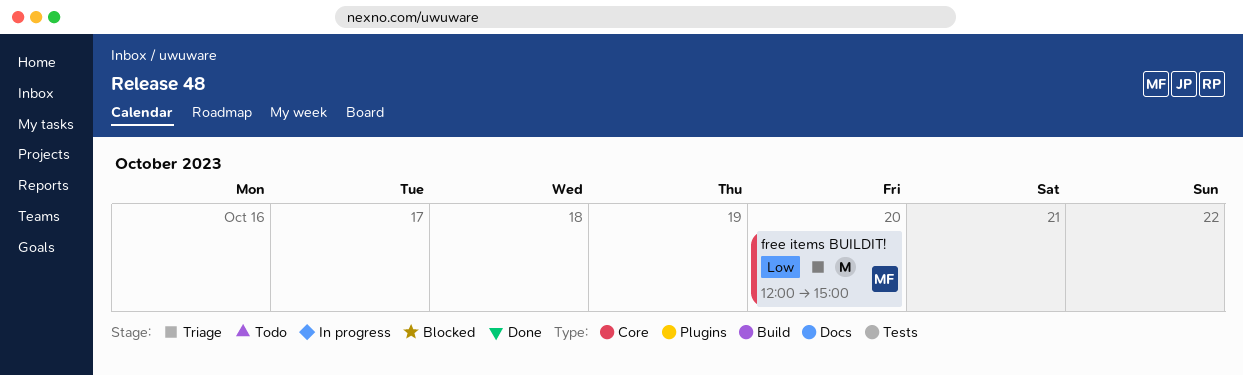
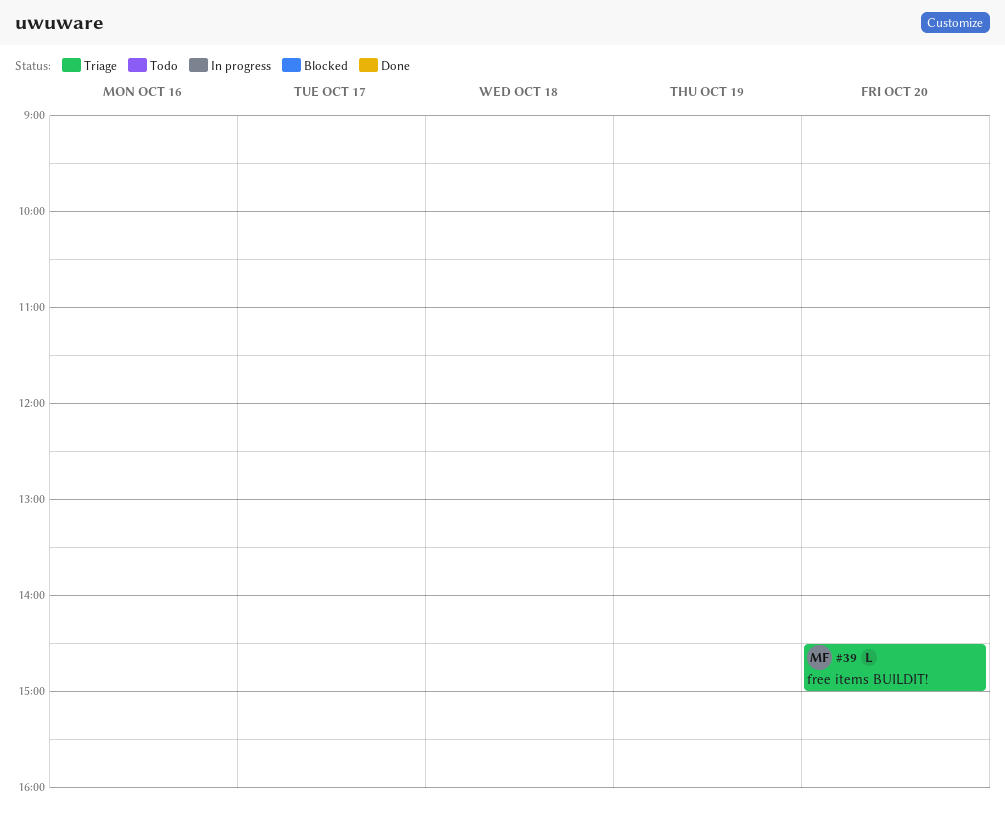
free items BUILDIT!, estimate: M -> L
free items BUILDIT!, begins: 12:00 -> 14:30

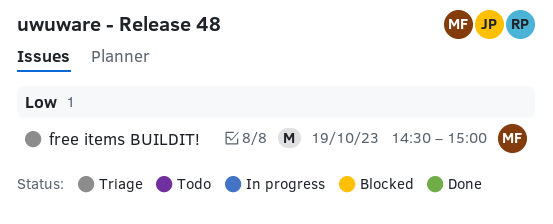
free items BUILDIT!, estimate: L -> M
free items BUILDIT!, day: Oct 20 -> Oct 19

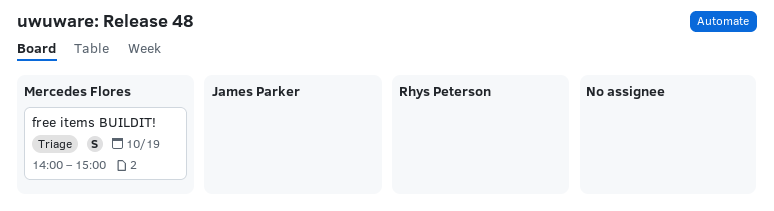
free items BUILDIT!, estimate: M -> S
free items BUILDIT!, begins: 14:30 -> 14:00

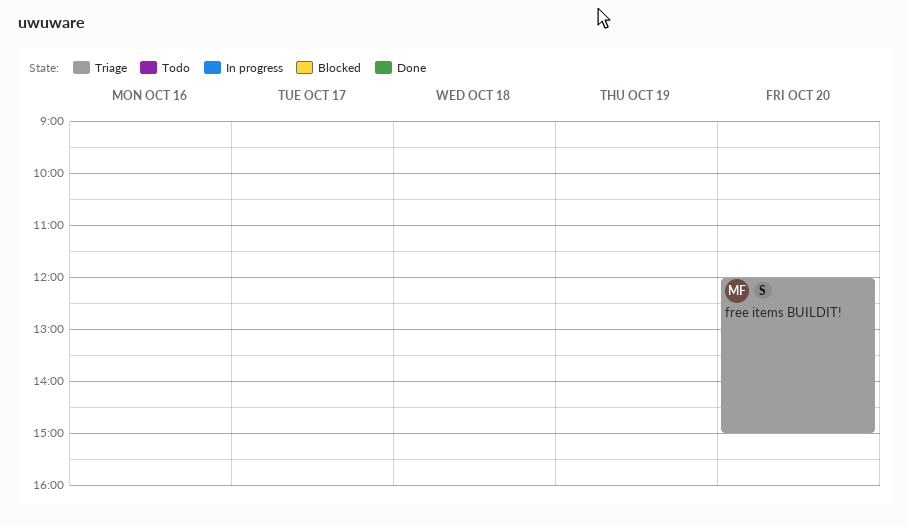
free items BUILDIT!, day: Oct 19 -> Oct 20
free items BUILDIT!, begins: 14:00 -> 12:00

